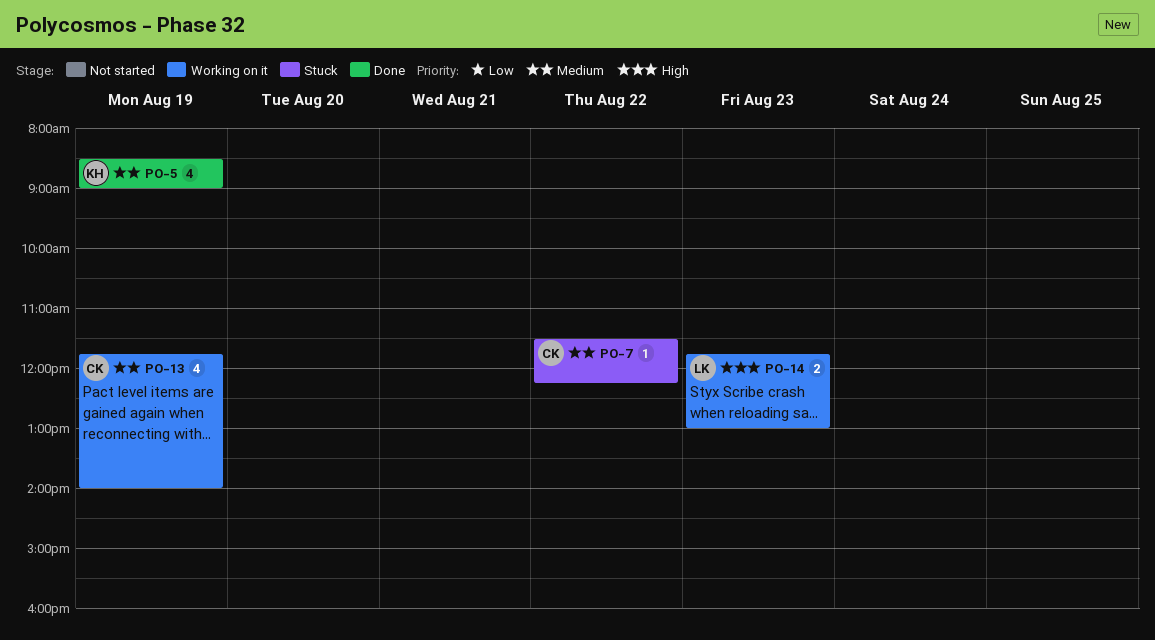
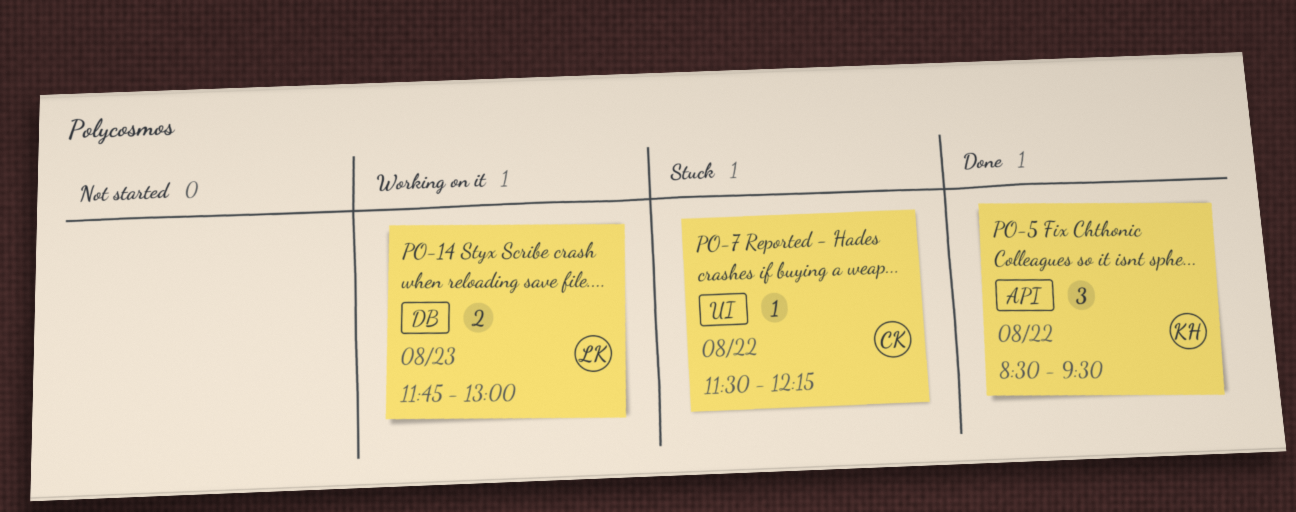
PO-5, estimate: 4 -> 3
PO-5, day: Aug 19 -> Aug 22
PO-5, ends: 09:00 -> 09:30
PO-13: present -> none

